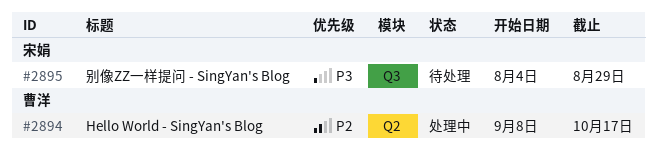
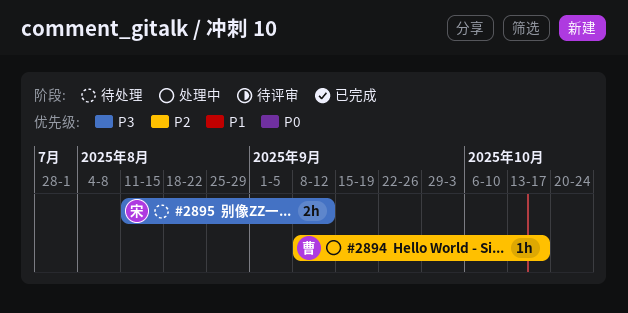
#2895, start: Aug 4 -> Aug 11
#2895, due: Aug 29 -> Sep 12

